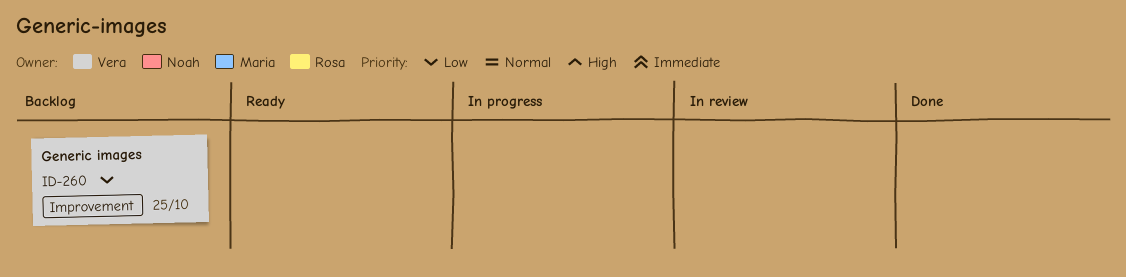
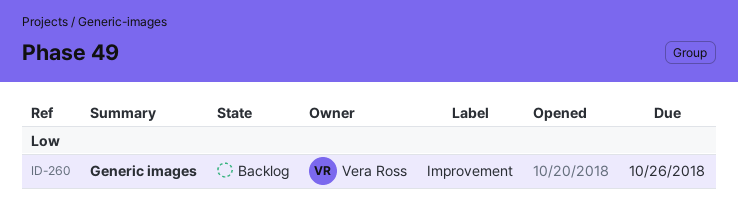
ID-260, due: Oct 25 -> Oct 26

